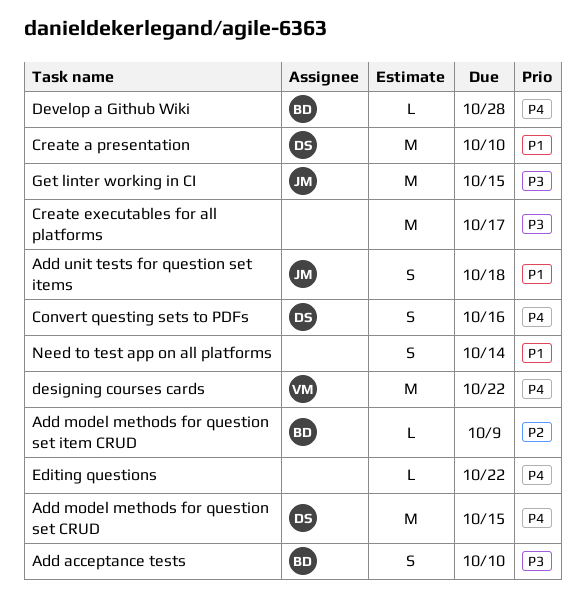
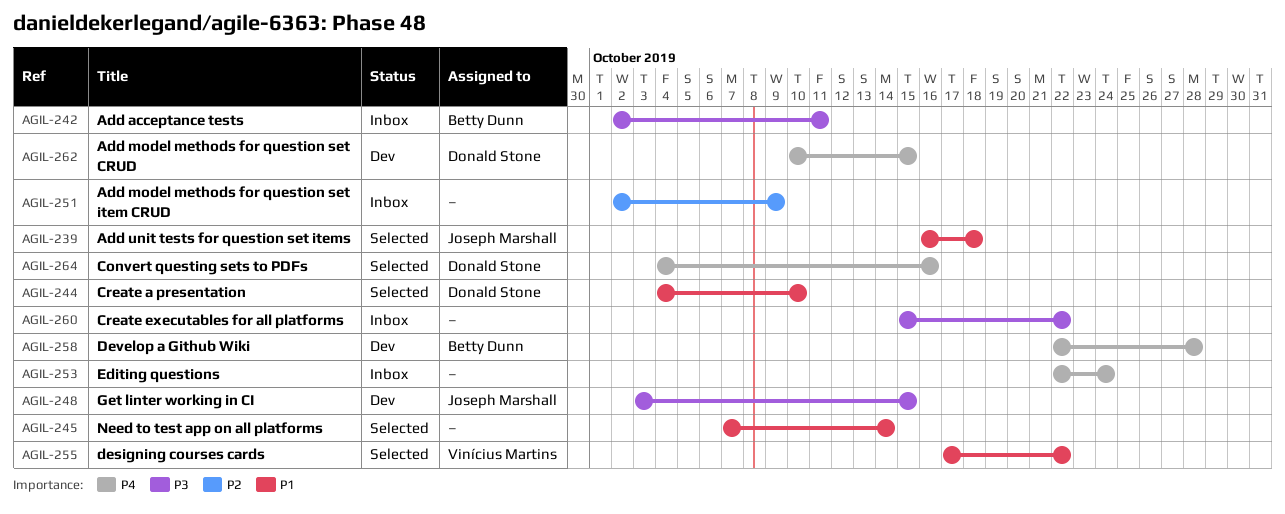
Add acceptance tests, due: Oct 10 -> Oct 11
Add model methods for question set item CRUD, owner: Betty Dunn -> none
Create executables for all platforms, due: Oct 17 -> Oct 22
designing courses cards, priority: P4 -> P1
Editing questions, due: Oct 22 -> Oct 24

